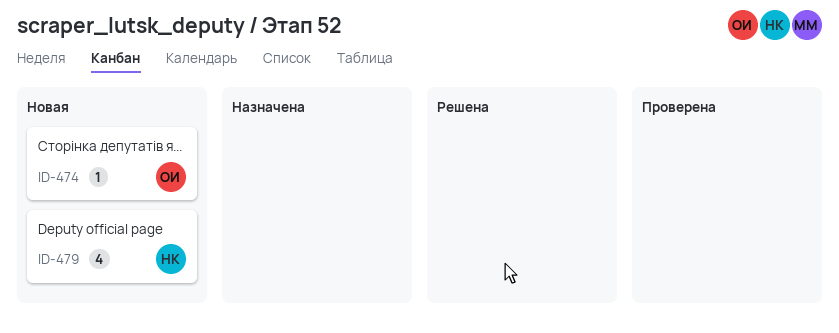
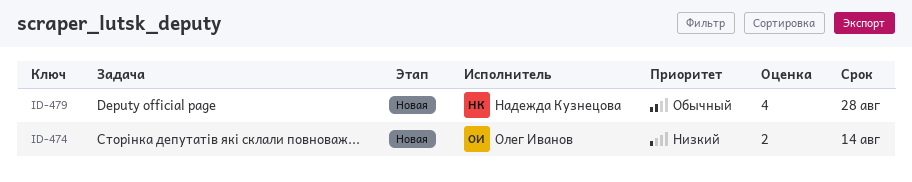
ID-474, estimate: 1 -> 2

